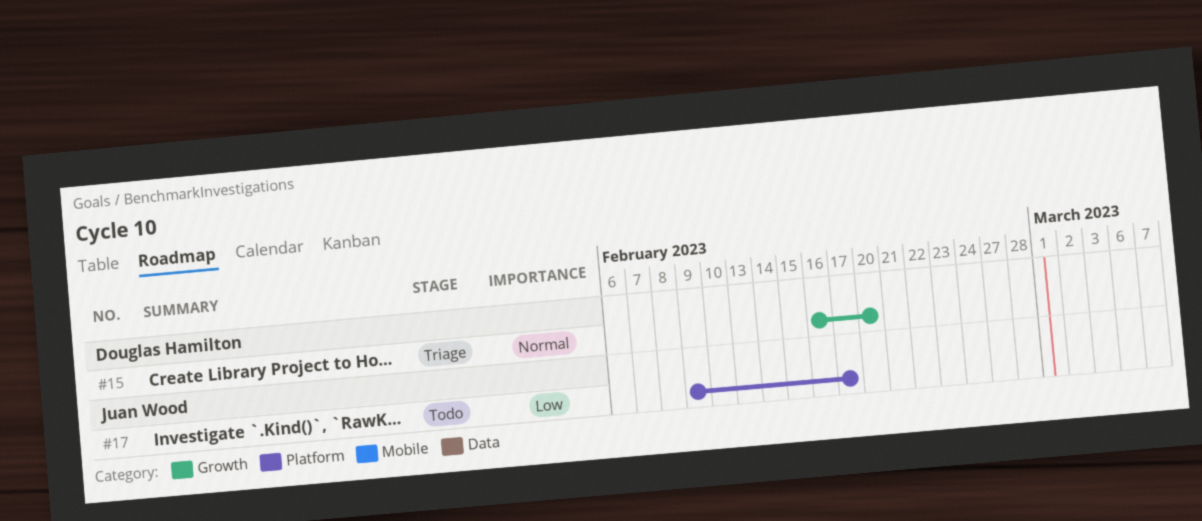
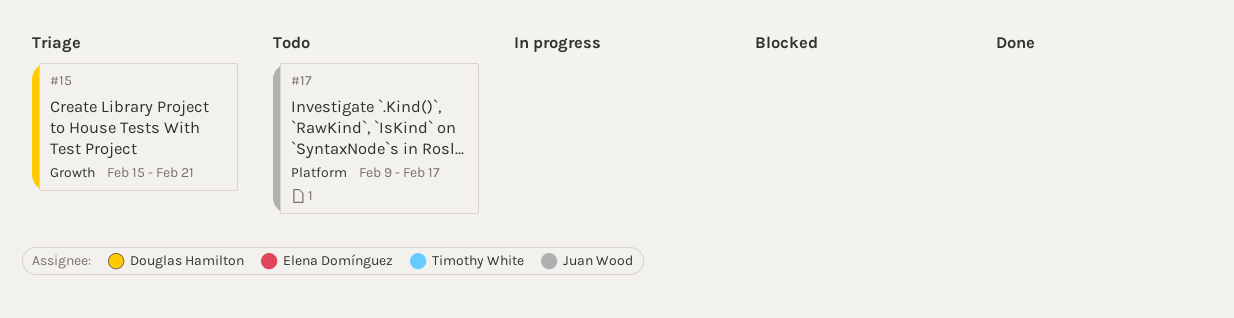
#15, start: Feb 16 -> Feb 15
#15, due: Feb 20 -> Feb 21

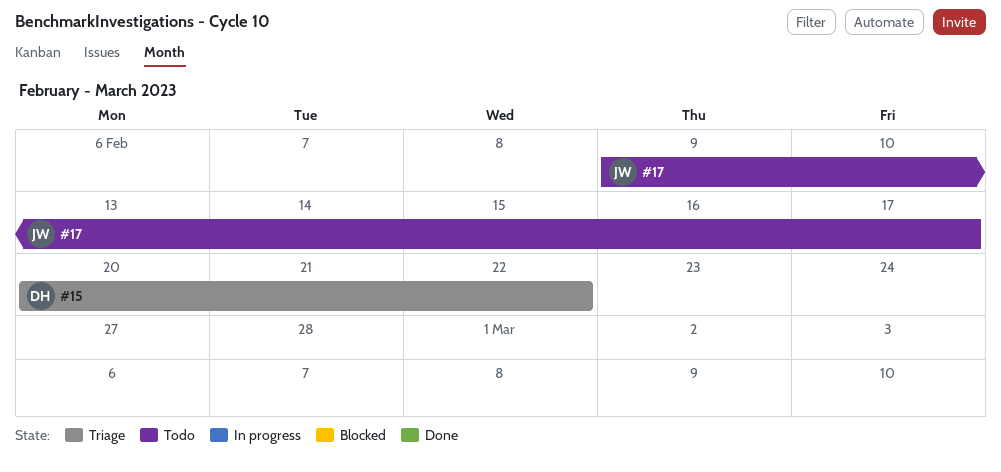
#15, start: Feb 15 -> Feb 20
#15, due: Feb 21 -> Feb 22

